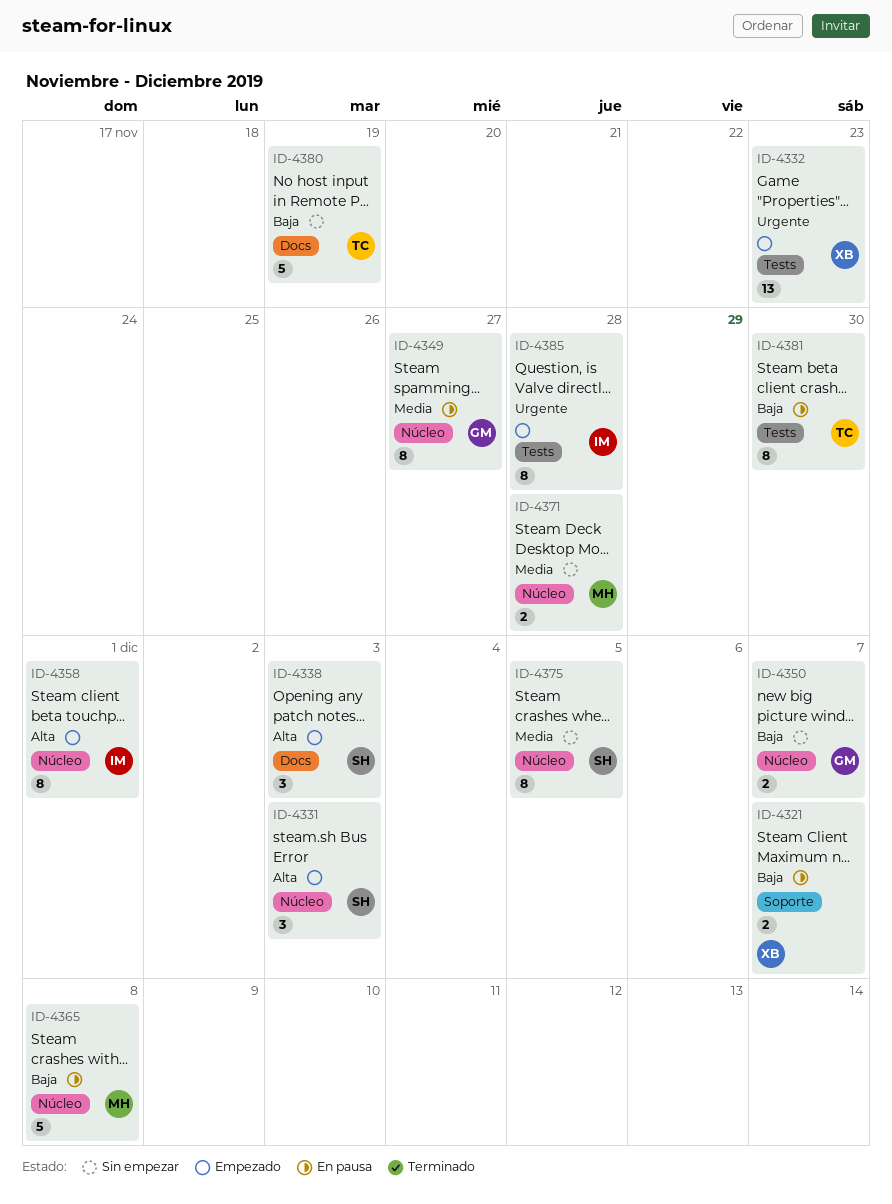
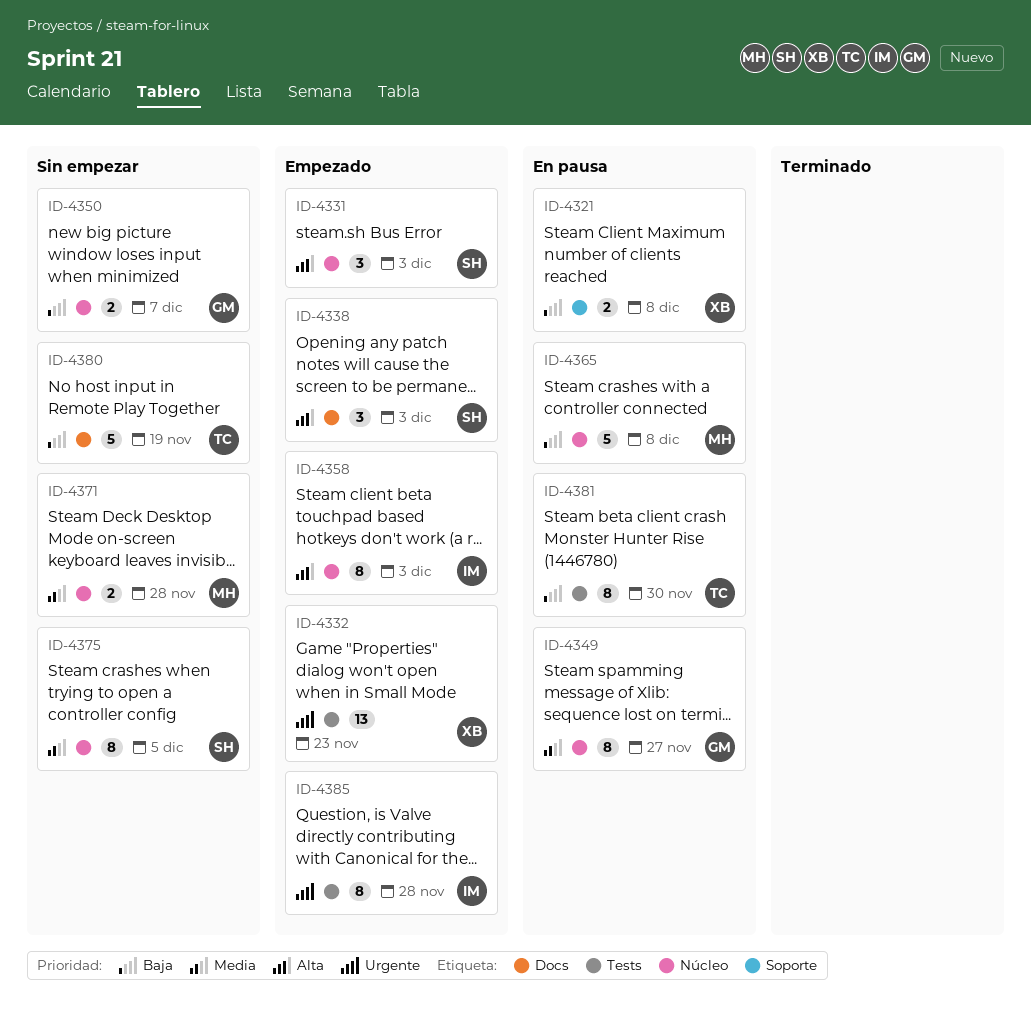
ID-4321, due: Dec 7 -> Dec 8
ID-4358, due: Dec 1 -> Dec 3

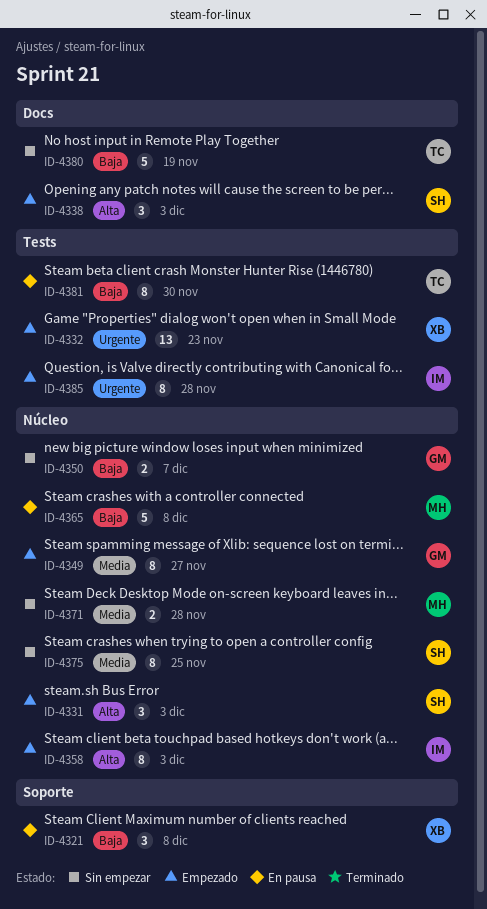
ID-4321, estimate: 2 -> 3
ID-4349, status: En pausa -> Empezado
ID-4375, due: Dec 5 -> Nov 25

